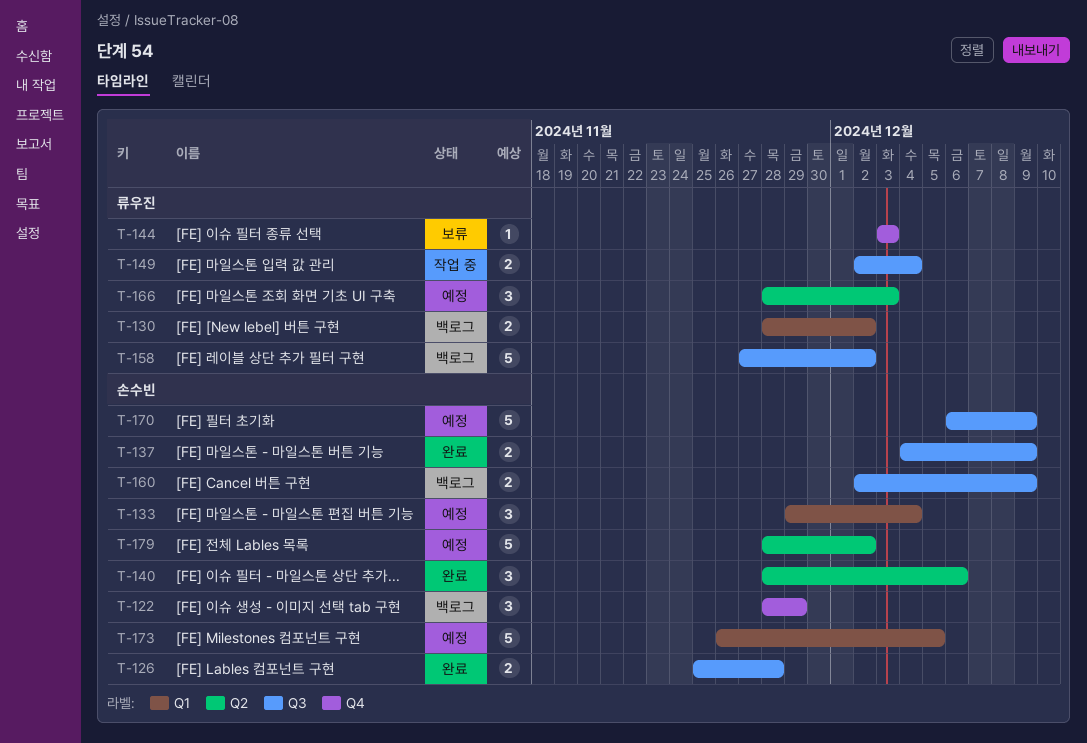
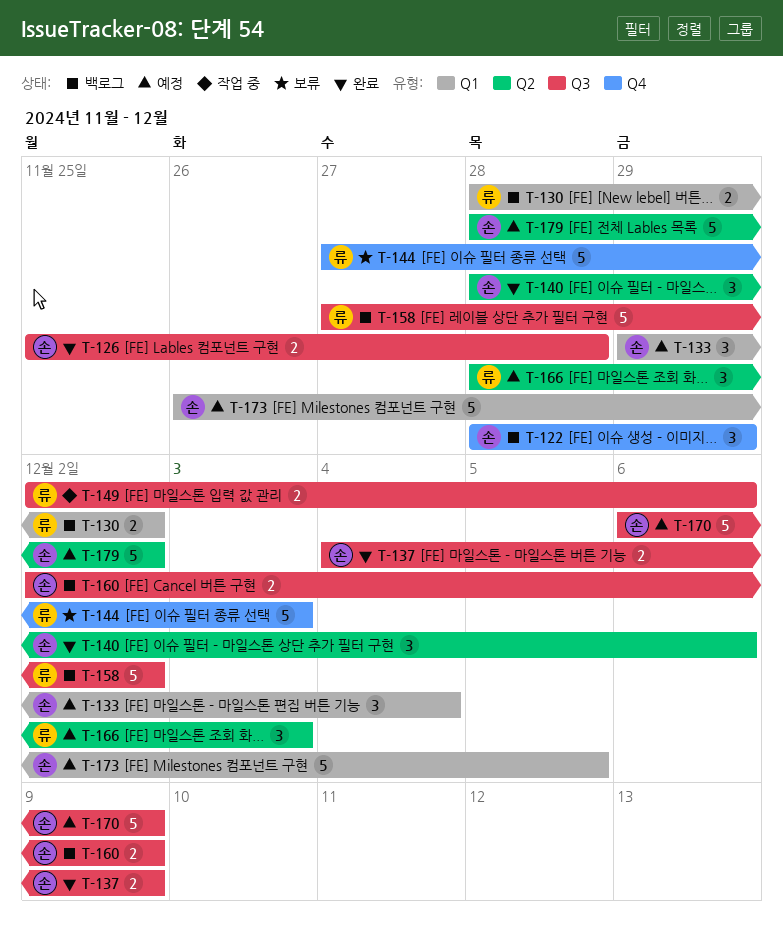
T-144, estimate: 1 -> 5
T-144, start: Dec 3 -> Nov 27
T-149, due: Dec 4 -> Dec 6

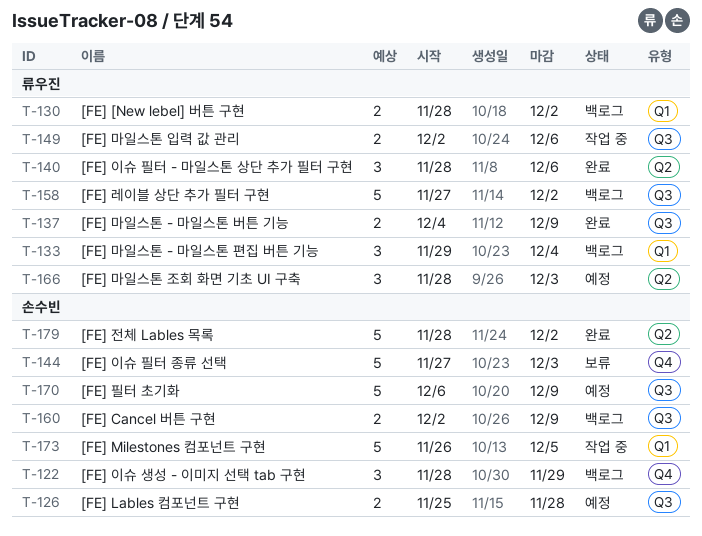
T-126, status: 완료 -> 예정
T-133, status: 예정 -> 백로그
T-133, owner: 손수빈 -> 류우진
T-137, owner: 손수빈 -> 류우진
T-140, owner: 손수빈 -> 류우진
T-144, owner: 류우진 -> 손수빈
T-173, status: 예정 -> 작업 중
T-179, status: 예정 -> 완료

